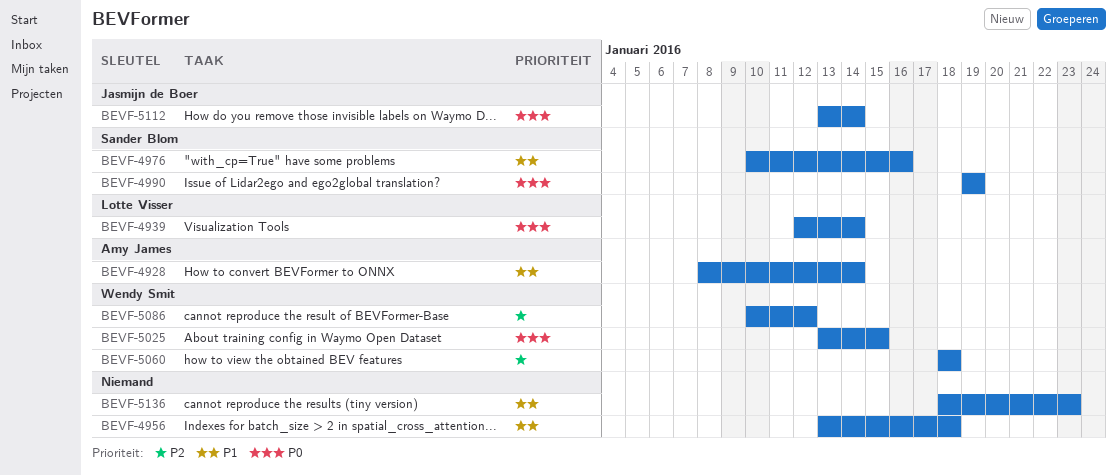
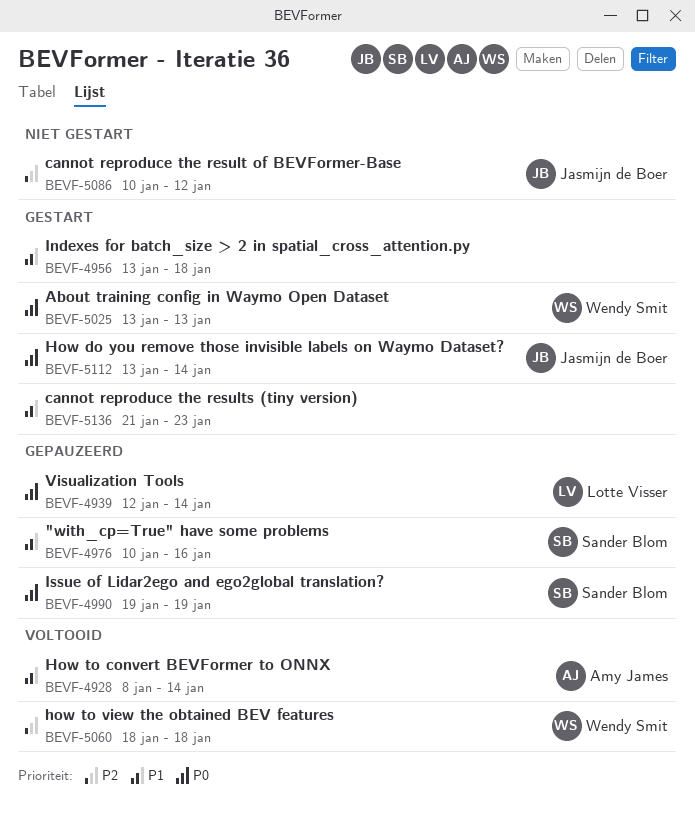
BEVF-5025, due: Jan 15 -> Jan 13
BEVF-5086, owner: Wendy Smit -> Jasmijn de Boer
BEVF-5136, start: Jan 18 -> Jan 21

